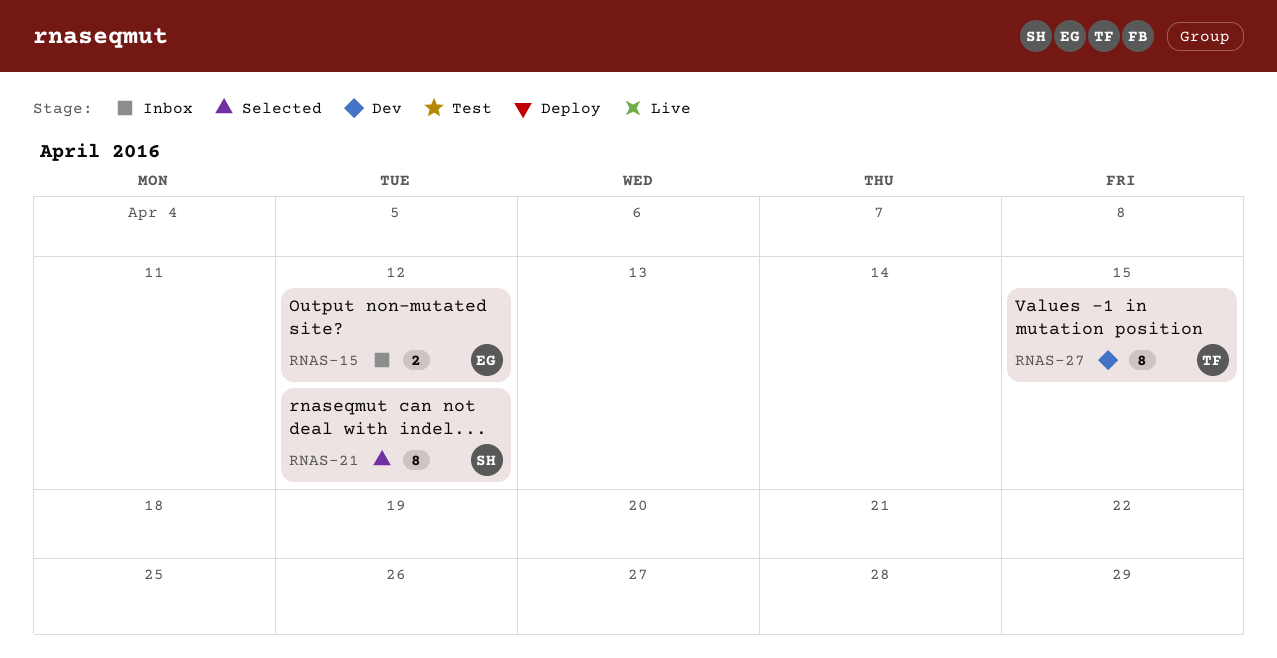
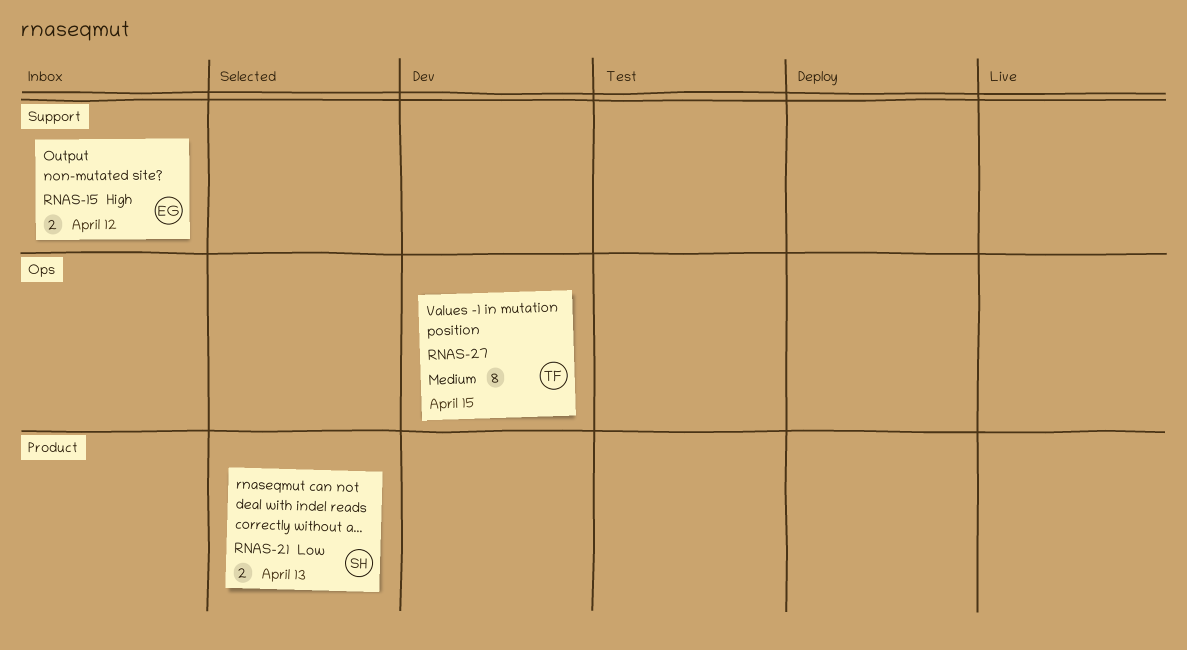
RNAS-21, estimate: 8 -> 2
RNAS-21, due: Apr 12 -> Apr 13

